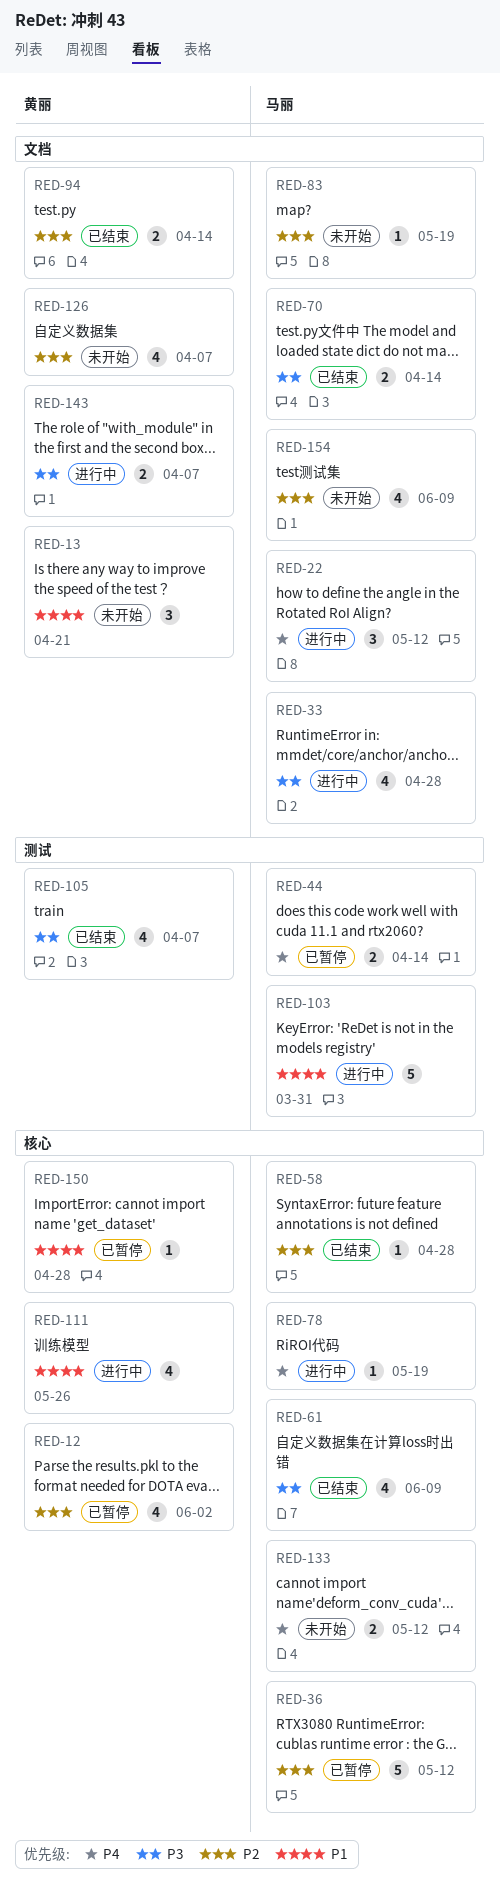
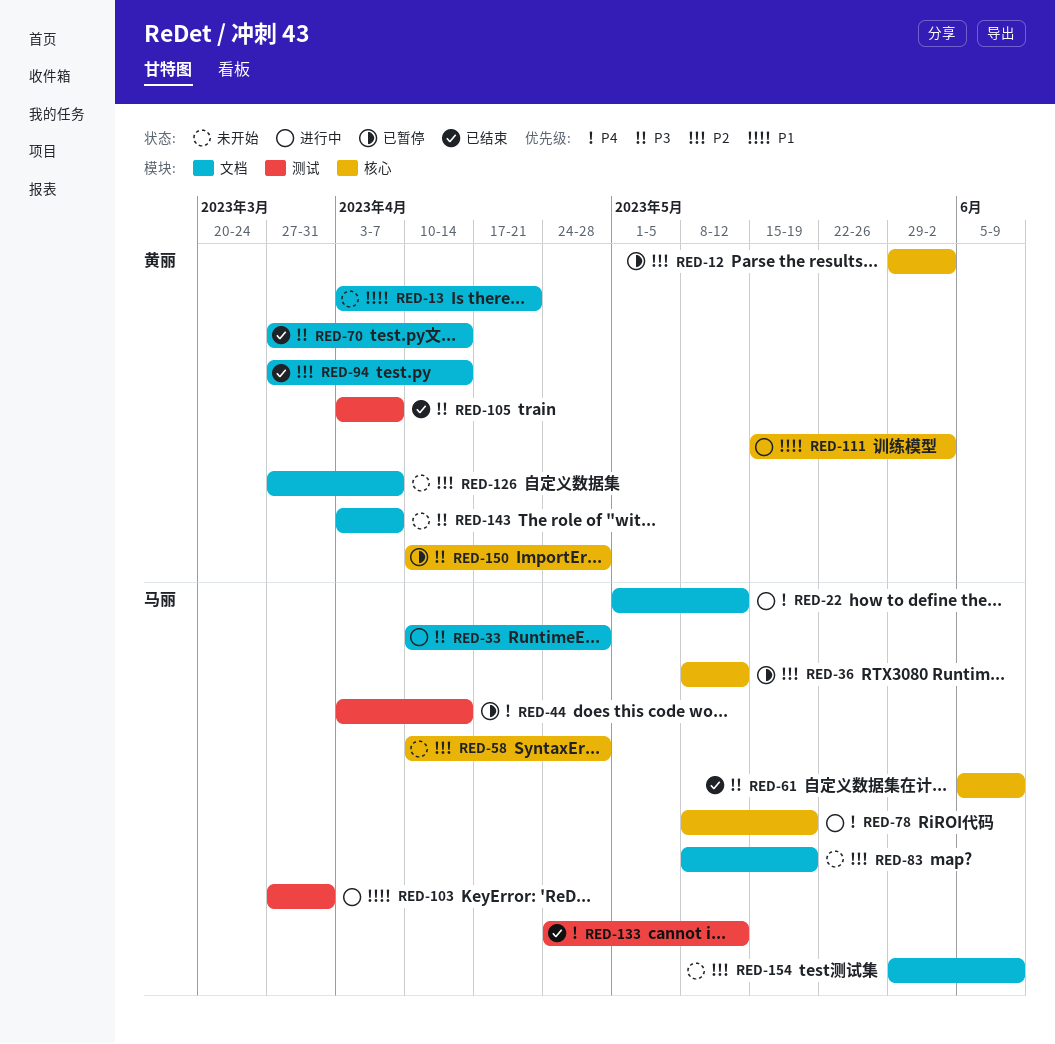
RED-58, status: 已结束 -> 未开始
RED-70, owner: 马丽 -> 黄丽
RED-111, due: May 26 -> Jun 2
RED-133, status: 未开始 -> 已结束
RED-133, label: 核心 -> 测试
RED-143, status: 进行中 -> 未开始
RED-150, priority: P1 -> P3

